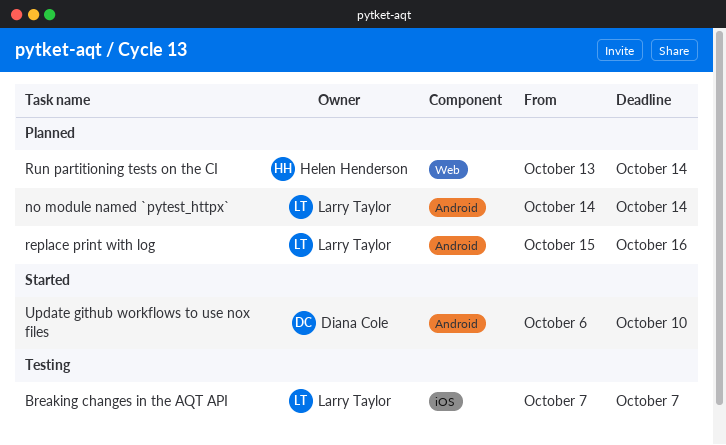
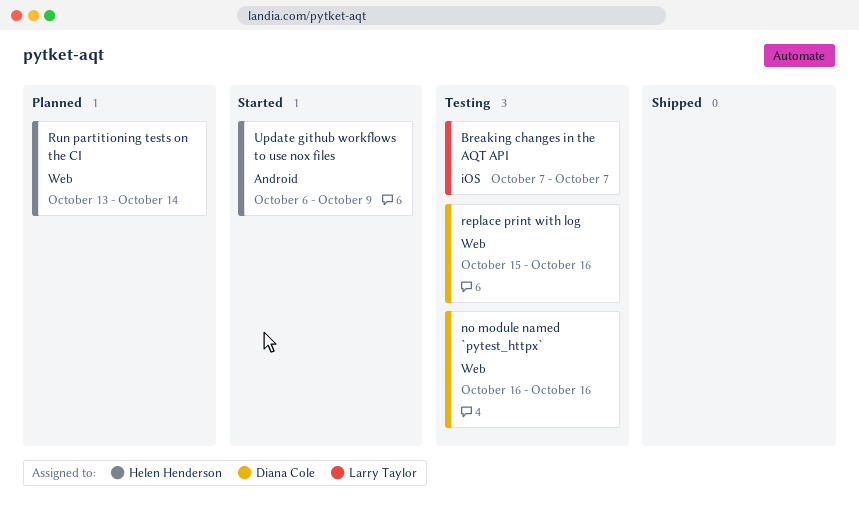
no module named `pytest_httpx`, status: Planned -> Testing
no module named `pytest_httpx`, owner: Larry Taylor -> Diana Cole
no module named `pytest_httpx`, label: Android -> Web
no module named `pytest_httpx`, start: Oct 14 -> Oct 16
no module named `pytest_httpx`, due: Oct 14 -> Oct 16
replace print with log, status: Planned -> Testing
replace print with log, owner: Larry Taylor -> Diana Cole
replace print with log, label: Android -> Web
Update github workflows to use nox files, owner: Diana Cole -> Helen Henderson
Update github workflows to use nox files, due: Oct 10 -> Oct 9

